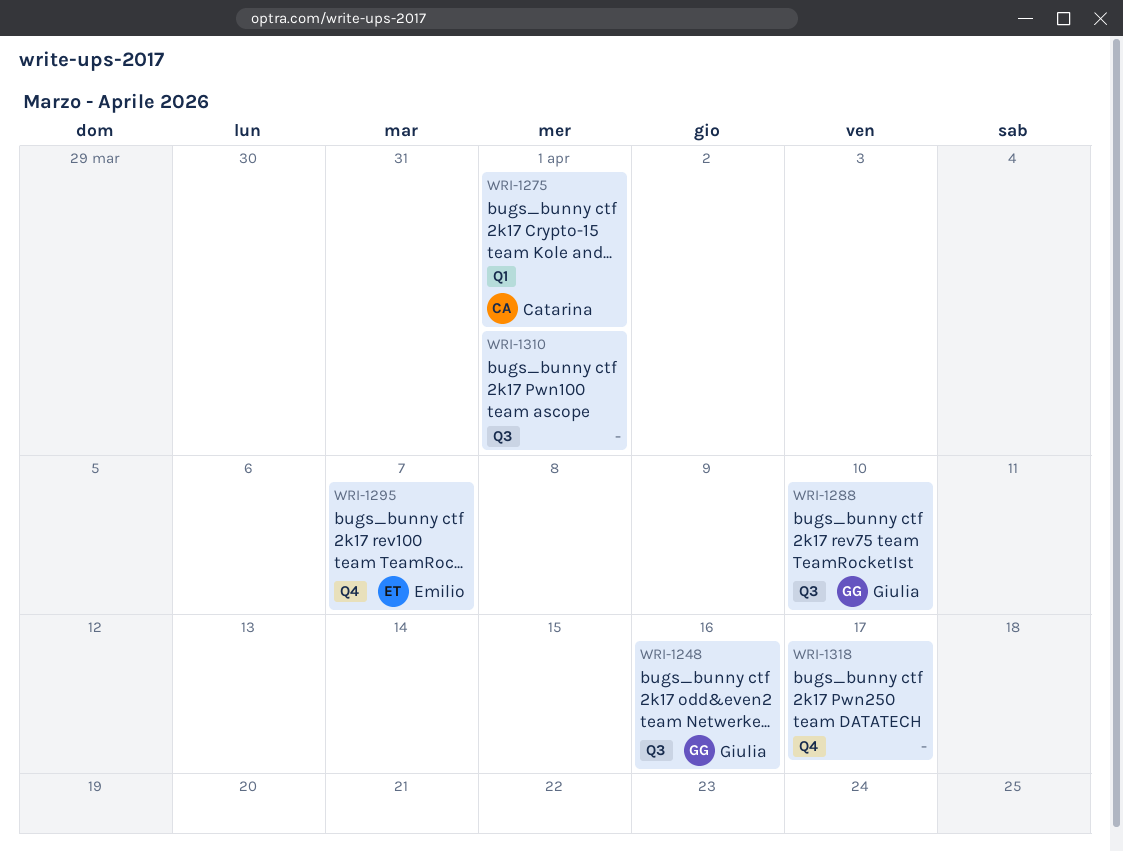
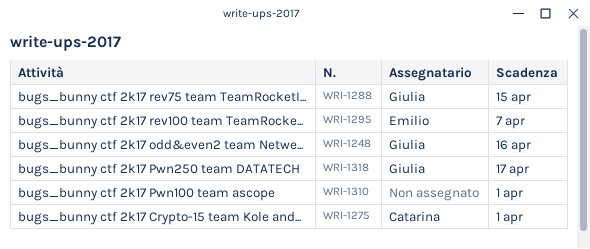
WRI-1288, due: Apr 10 -> Apr 15
WRI-1318, owner: none -> Giulia

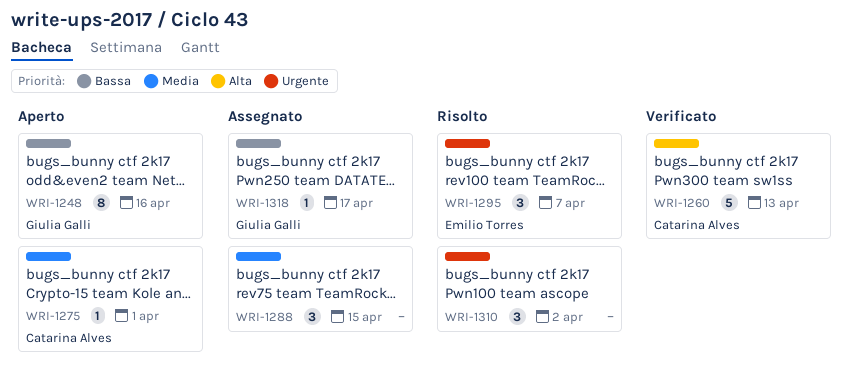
WRI-1260: none -> present
WRI-1288, owner: Giulia Galli -> none
WRI-1310, due: Apr 1 -> Apr 2

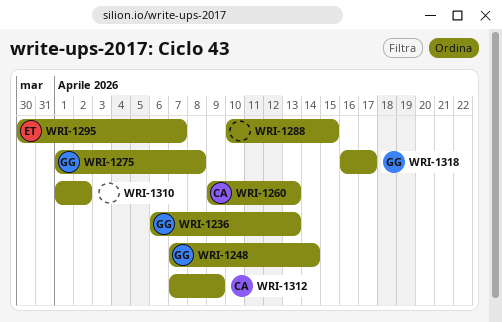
WRI-1236: none -> present
WRI-1248, due: Apr 16 -> Apr 14
WRI-1275, owner: Catarina Alves -> Giulia Galli
WRI-1275, due: Apr 1 -> Apr 8
WRI-1312: none -> present

